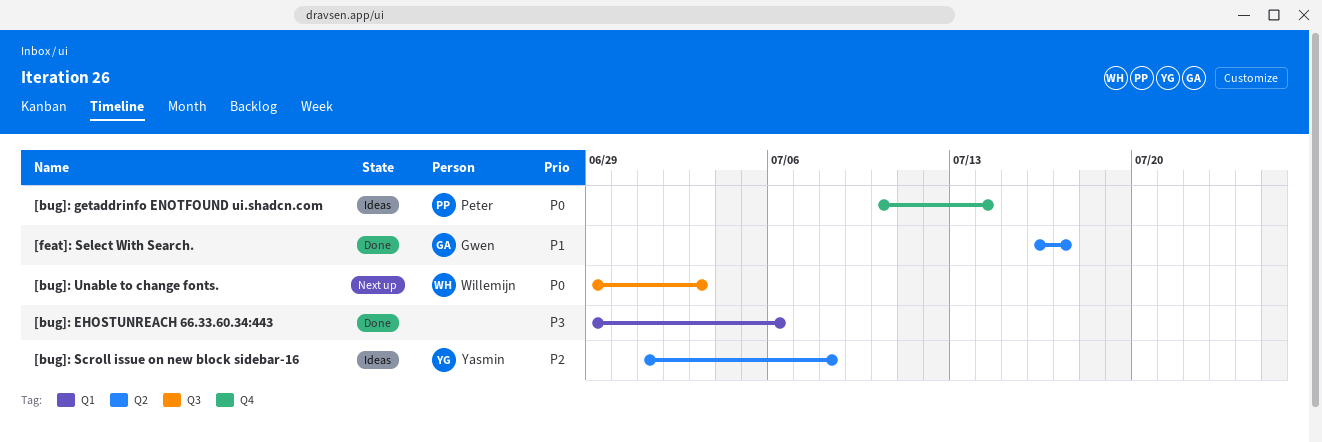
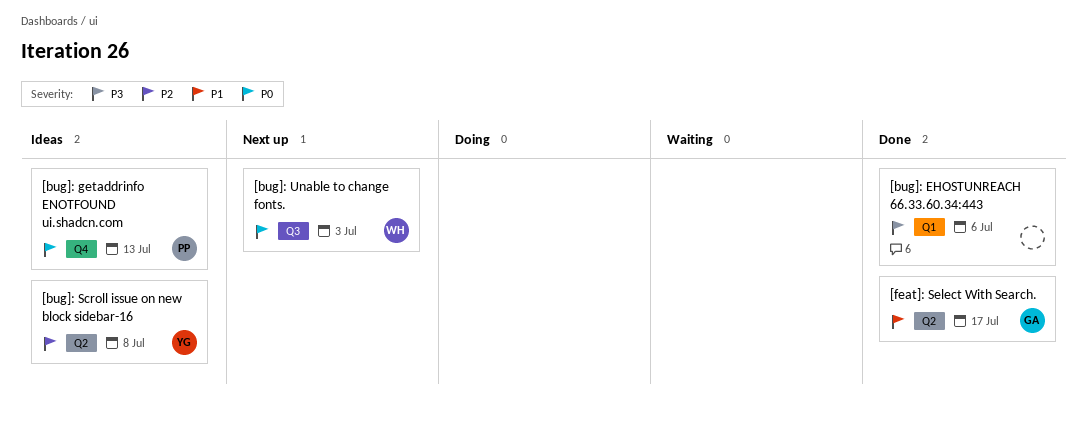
[bug]: getaddrinfo ENOTFOUND ui.shadcn.com, due: Jul 14 -> Jul 13

